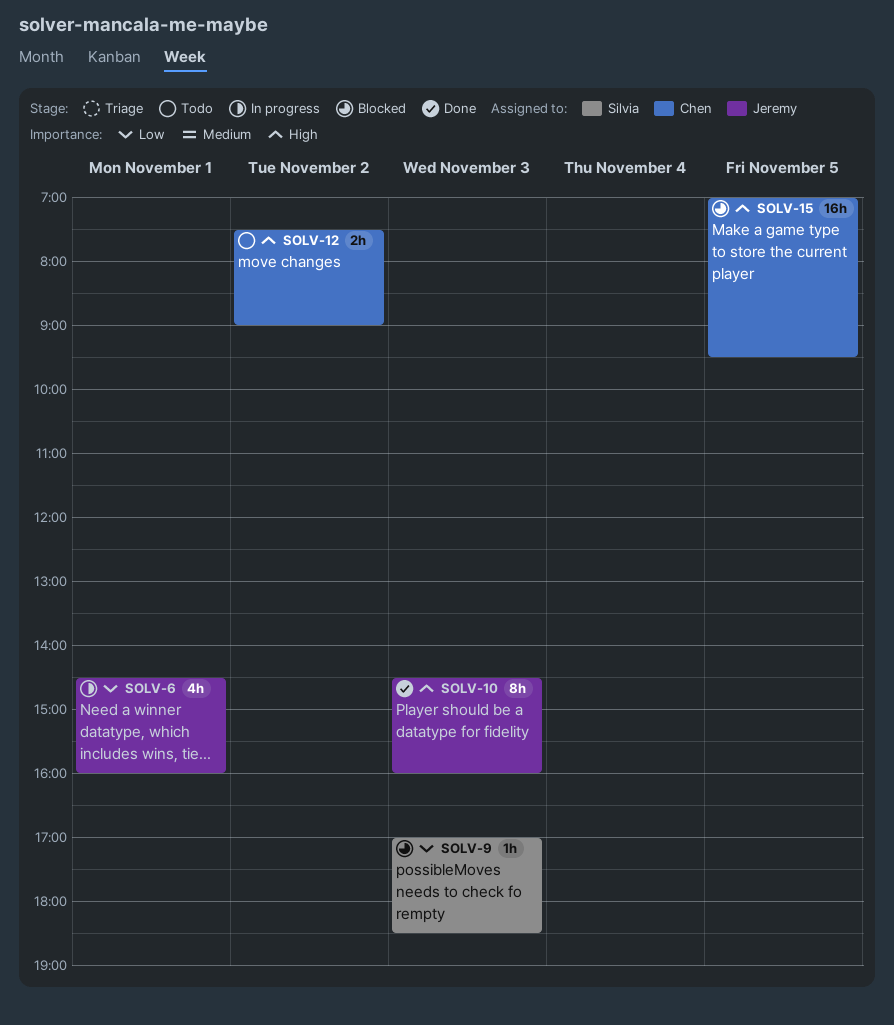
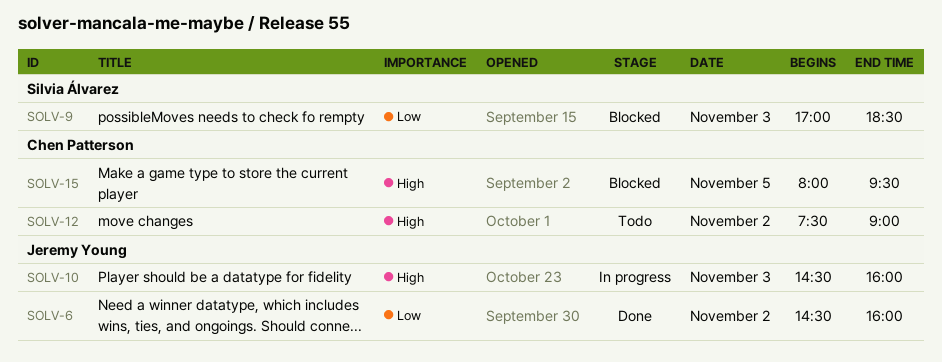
SOLV-6, status: In progress -> Done
SOLV-6, day: Nov 1 -> Nov 2
SOLV-10, status: Done -> In progress
SOLV-15, begins: 07:00 -> 08:00

